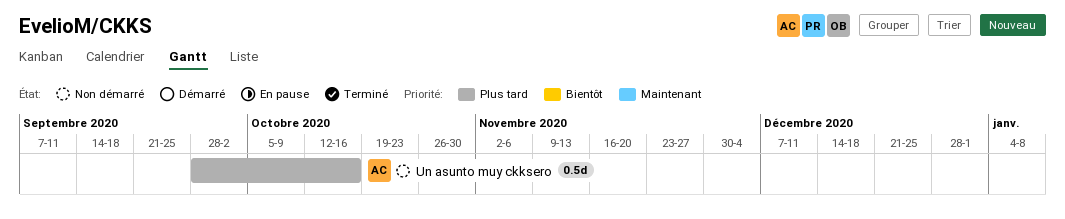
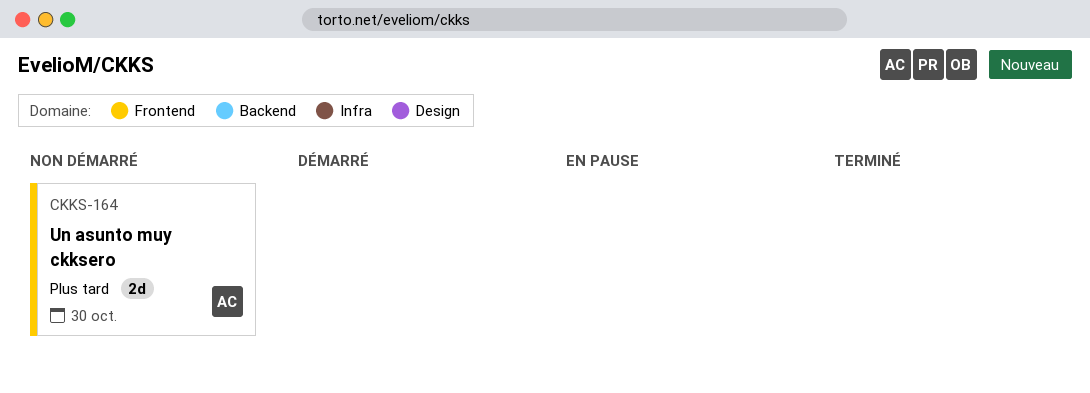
Un asunto muy ckksero, estimate: 0.5d -> 2d
Un asunto muy ckksero, due: Oct 16 -> Oct 30

